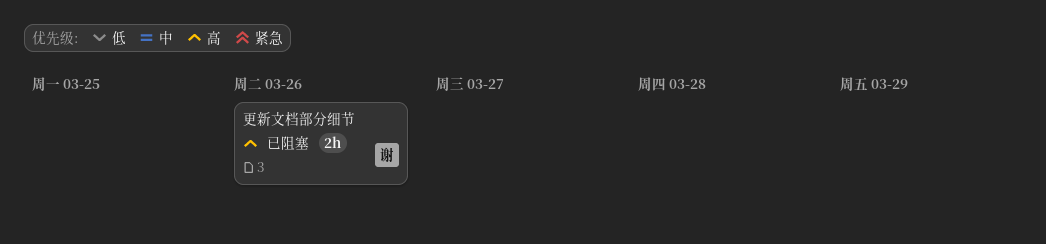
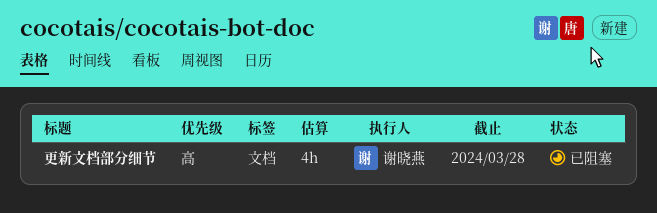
更新文档部分细节, estimate: 2h -> 4h
更新文档部分细节, due: Mar 26 -> Mar 28

